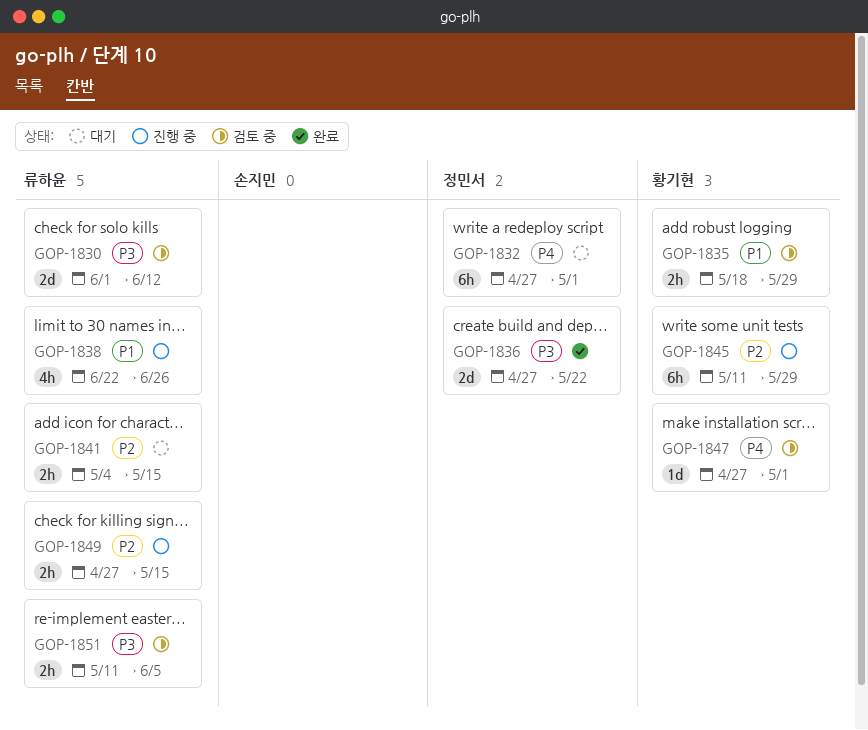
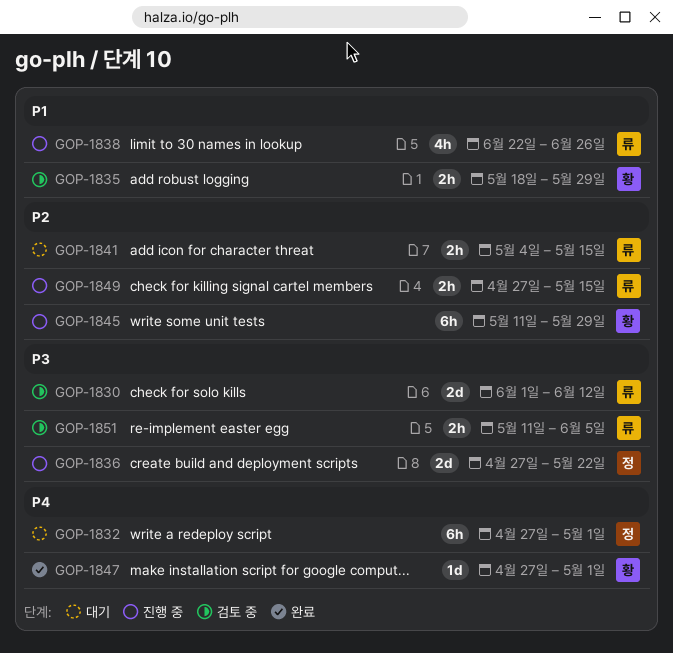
GOP-1836, status: 완료 -> 진행 중
GOP-1847, status: 검토 중 -> 완료

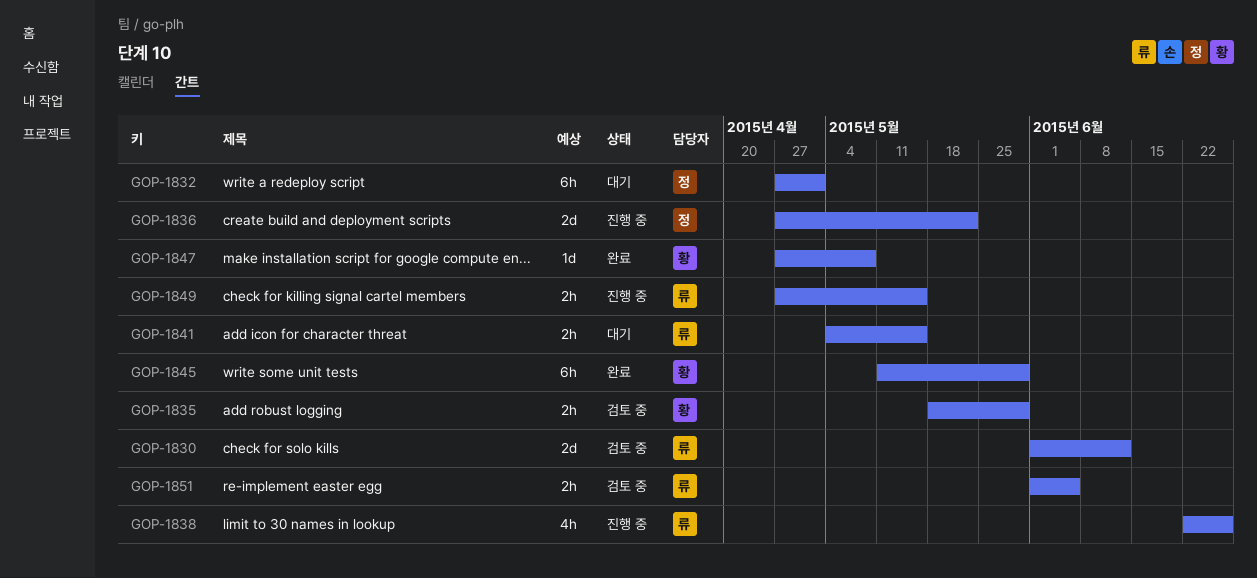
GOP-1845, status: 진행 중 -> 완료
GOP-1847, due: May 1 -> May 8
GOP-1851, start: May 11 -> Jun 1

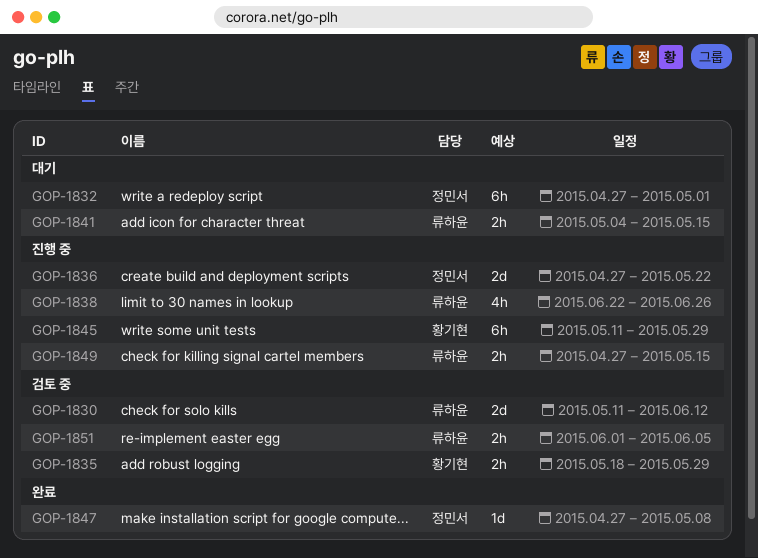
GOP-1830, start: Jun 1 -> May 11
GOP-1845, status: 완료 -> 진행 중
GOP-1847, owner: 황기현 -> 정민서

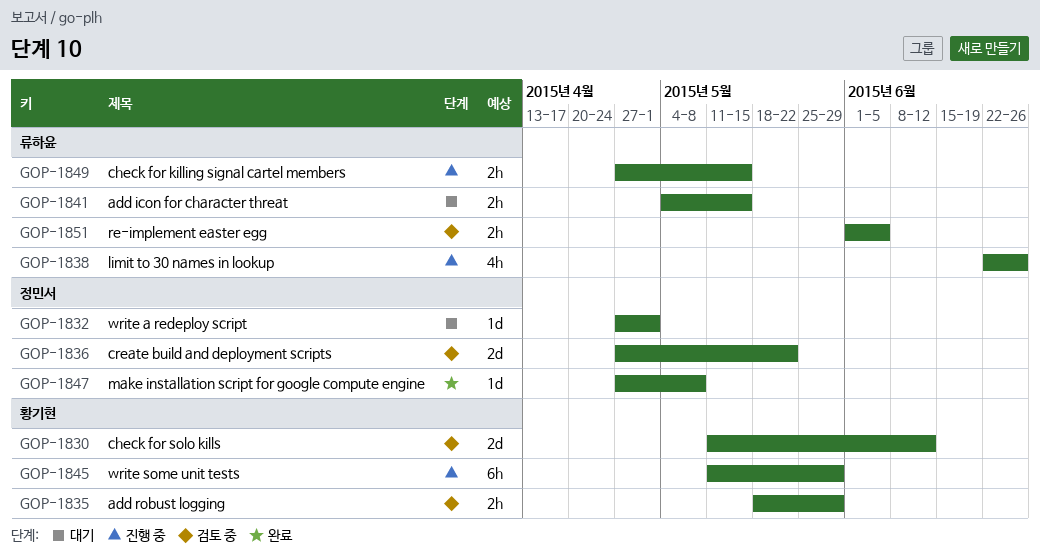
GOP-1830, owner: 류하윤 -> 황기현
GOP-1832, estimate: 6h -> 1d
GOP-1836, status: 진행 중 -> 검토 중

